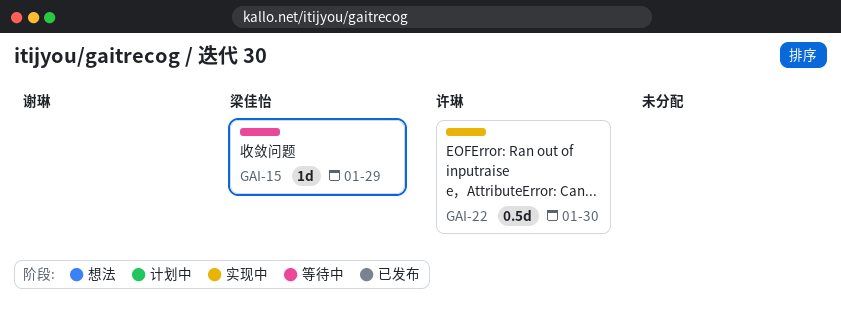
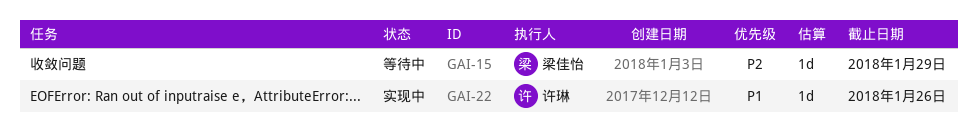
GAI-22, estimate: 0.5d -> 1d
GAI-22, due: Jan 30 -> Jan 26

